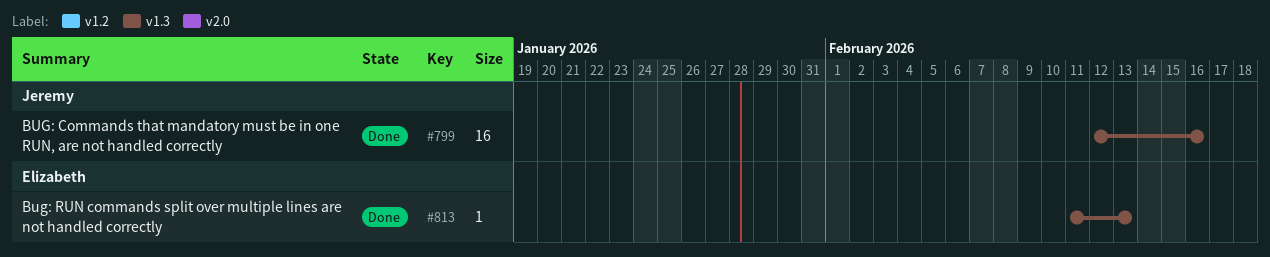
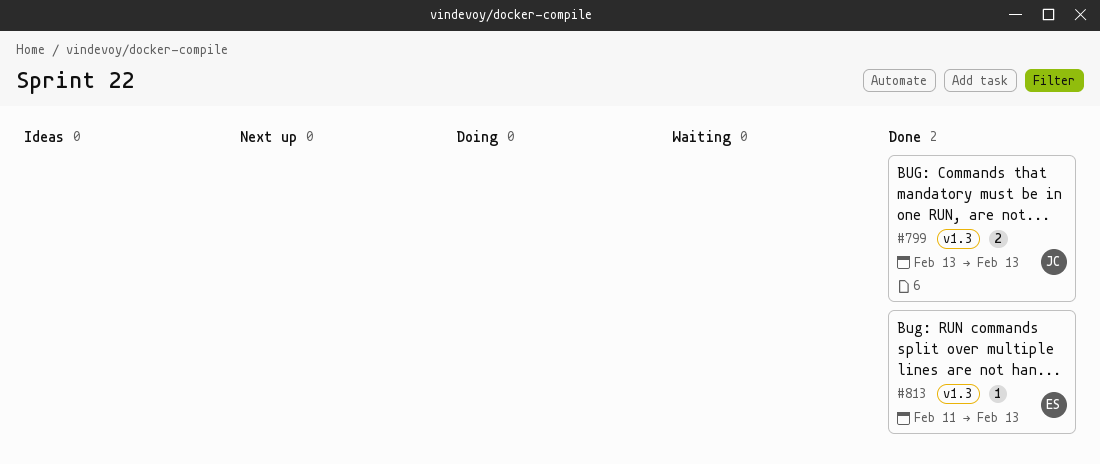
#799, estimate: 16 -> 2
#799, start: Feb 12 -> Feb 13
#799, due: Feb 16 -> Feb 13

